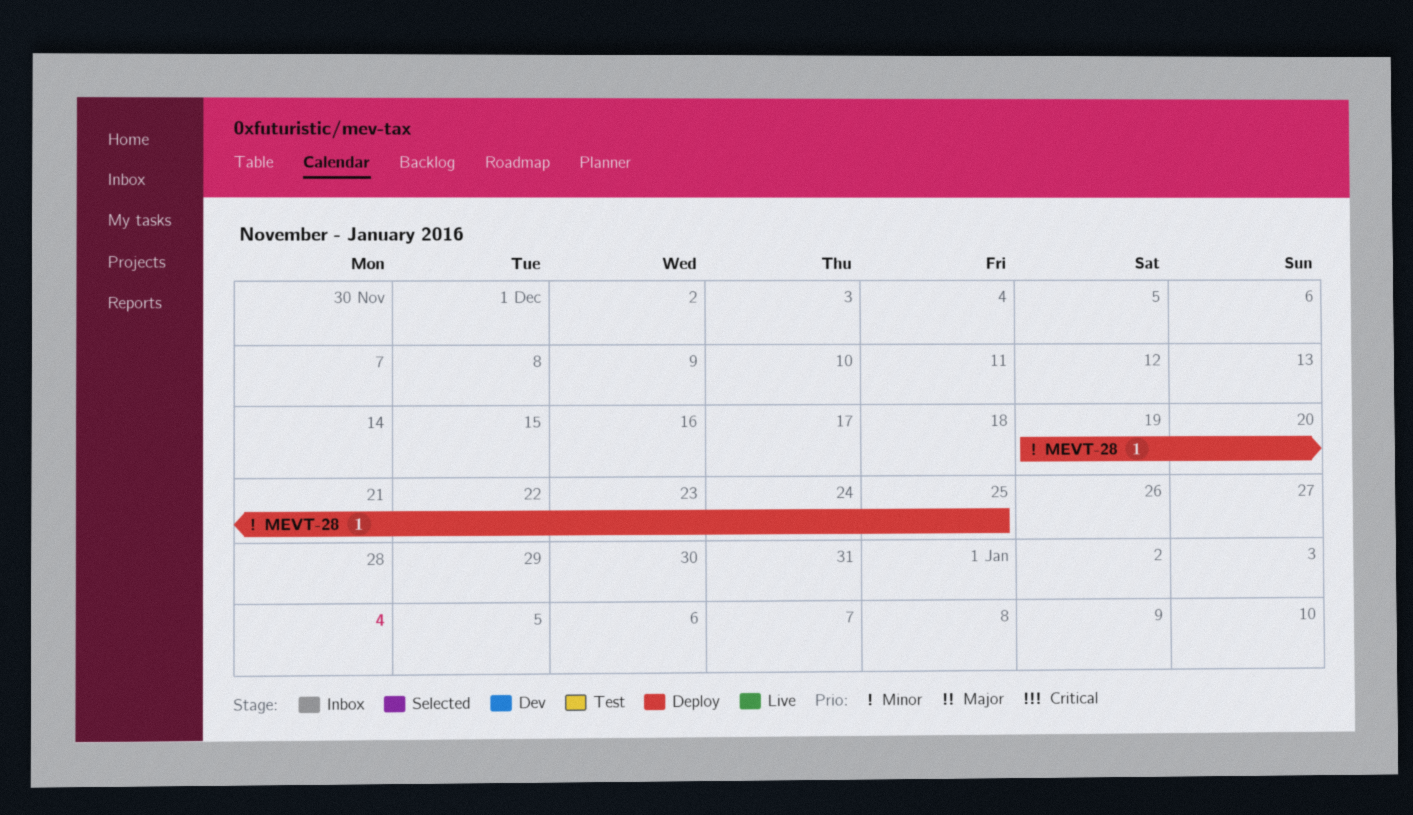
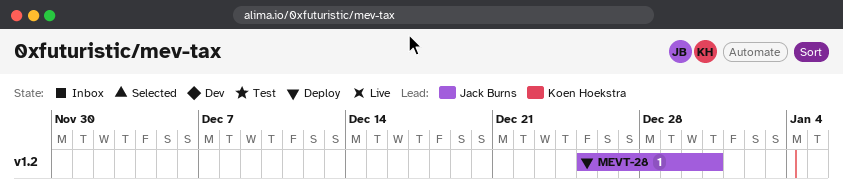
MEVT-28, start: Dec 19 -> Dec 25
MEVT-28, due: Dec 25 -> Dec 31

